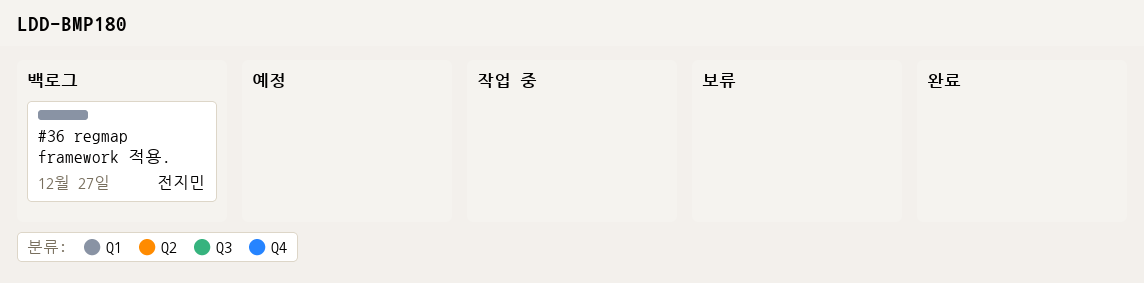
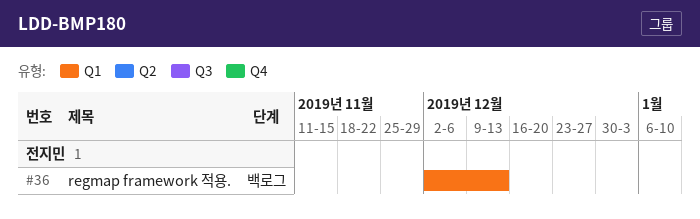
#36, due: Dec 27 -> Dec 13

